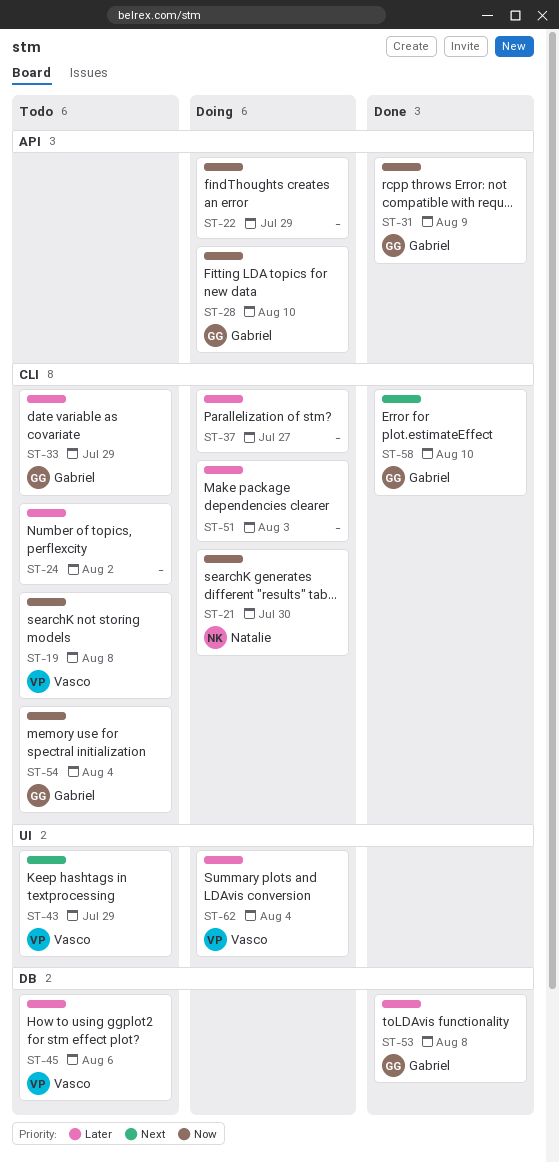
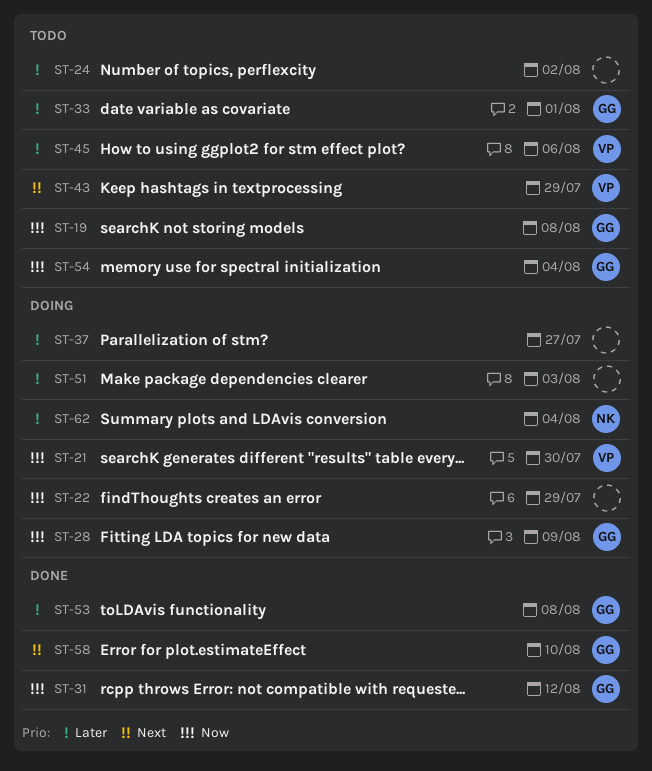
ST-19, owner: Vasco -> Gabriel
ST-21, owner: Natalie -> Vasco
ST-28, due: Aug 10 -> Aug 9
ST-31, due: Aug 9 -> Aug 12
ST-33, due: Jul 29 -> Aug 1
ST-62, owner: Vasco -> Natalie

